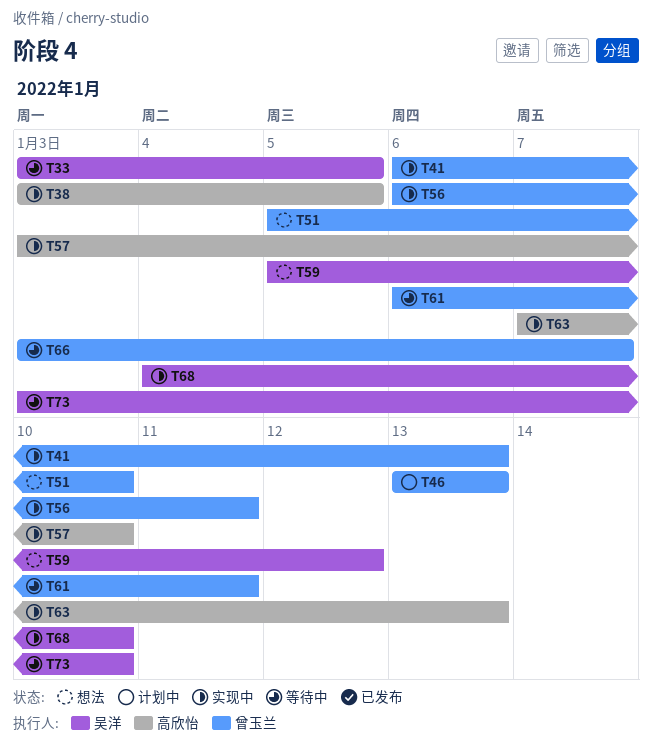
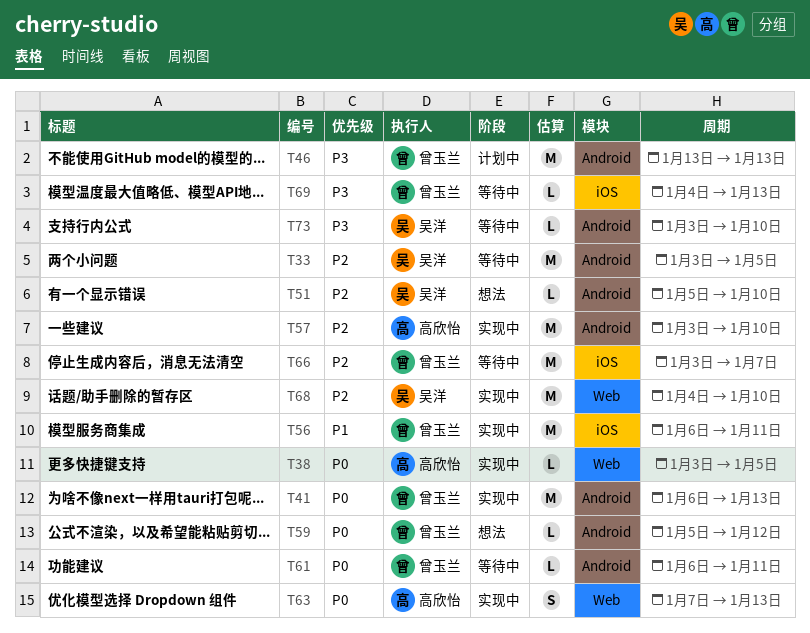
T51, owner: 曾玉兰 -> 吴洋
T59, owner: 吴洋 -> 曾玉兰
T69: none -> present

